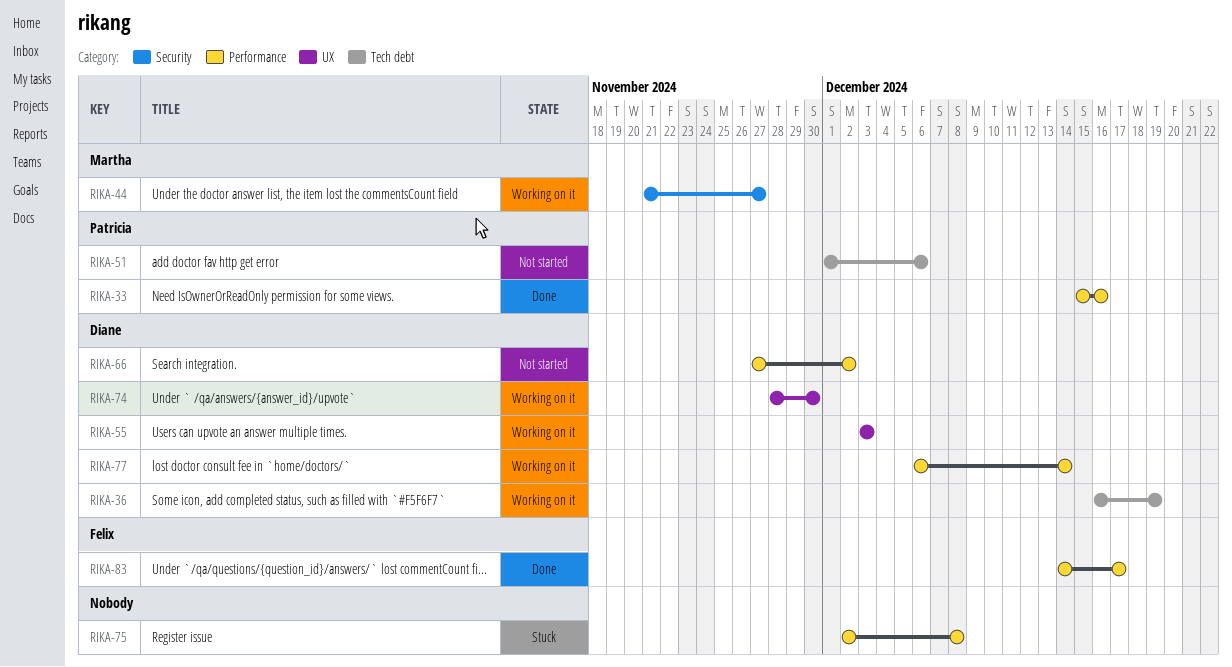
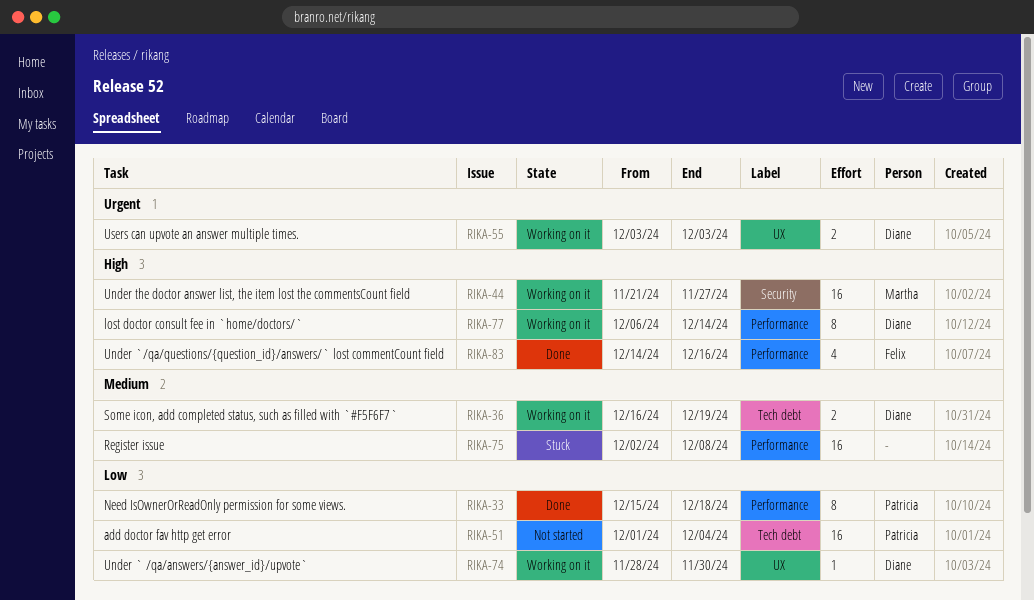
RIKA-33, due: Dec 16 -> Dec 18
RIKA-51, due: Dec 6 -> Dec 4
RIKA-66: present -> none
RIKA-83, due: Dec 17 -> Dec 16

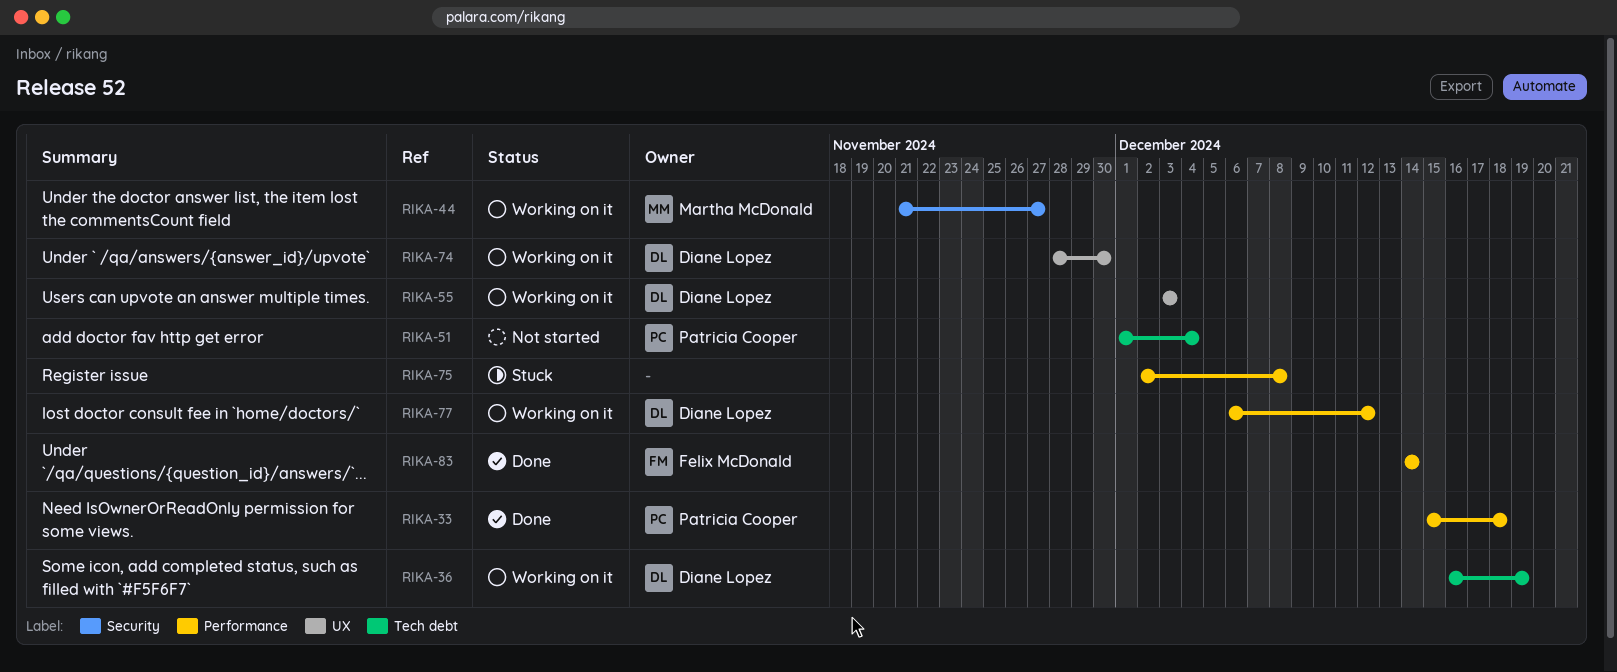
RIKA-77, due: Dec 14 -> Dec 12
RIKA-83, due: Dec 16 -> Dec 14

